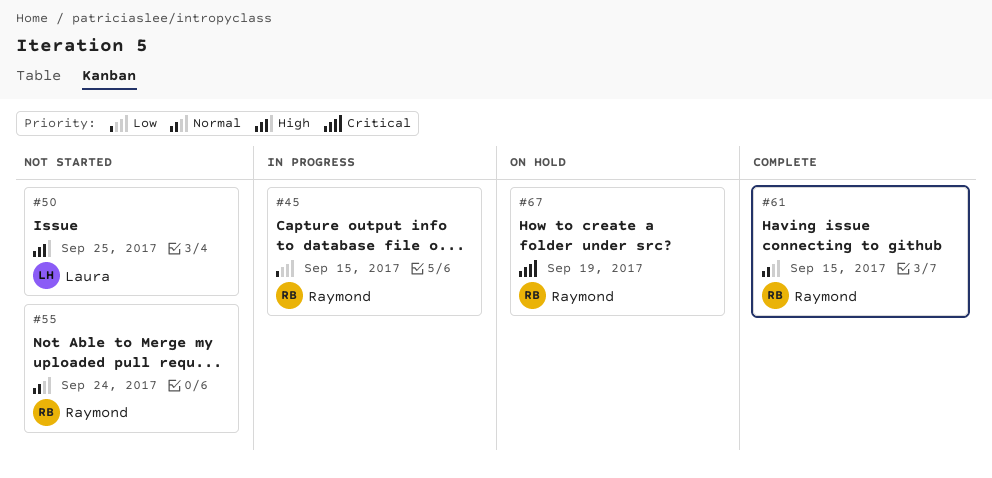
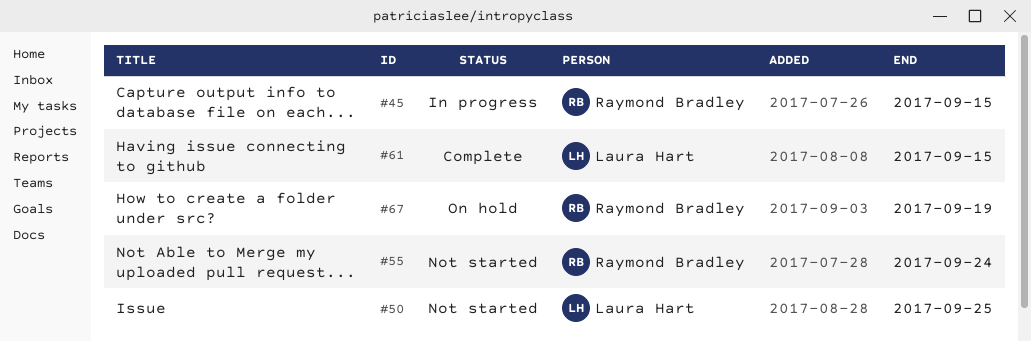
#61, owner: Raymond Bradley -> Laura Hart

